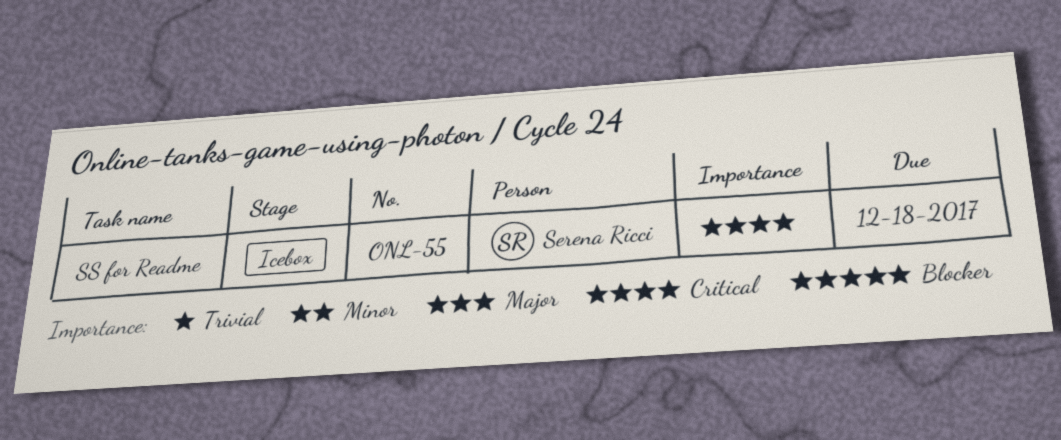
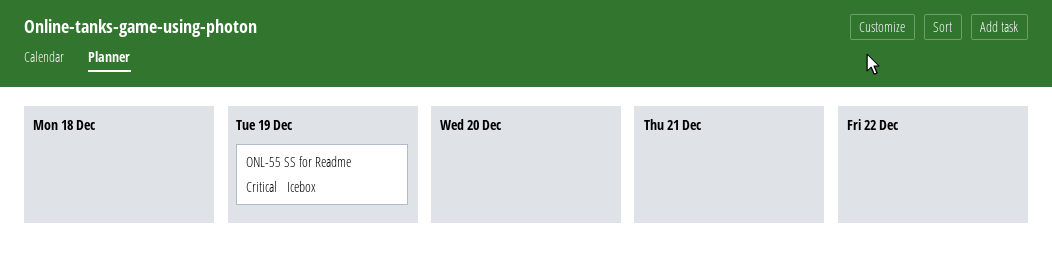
ONL-55, due: Dec 18 -> Dec 19

